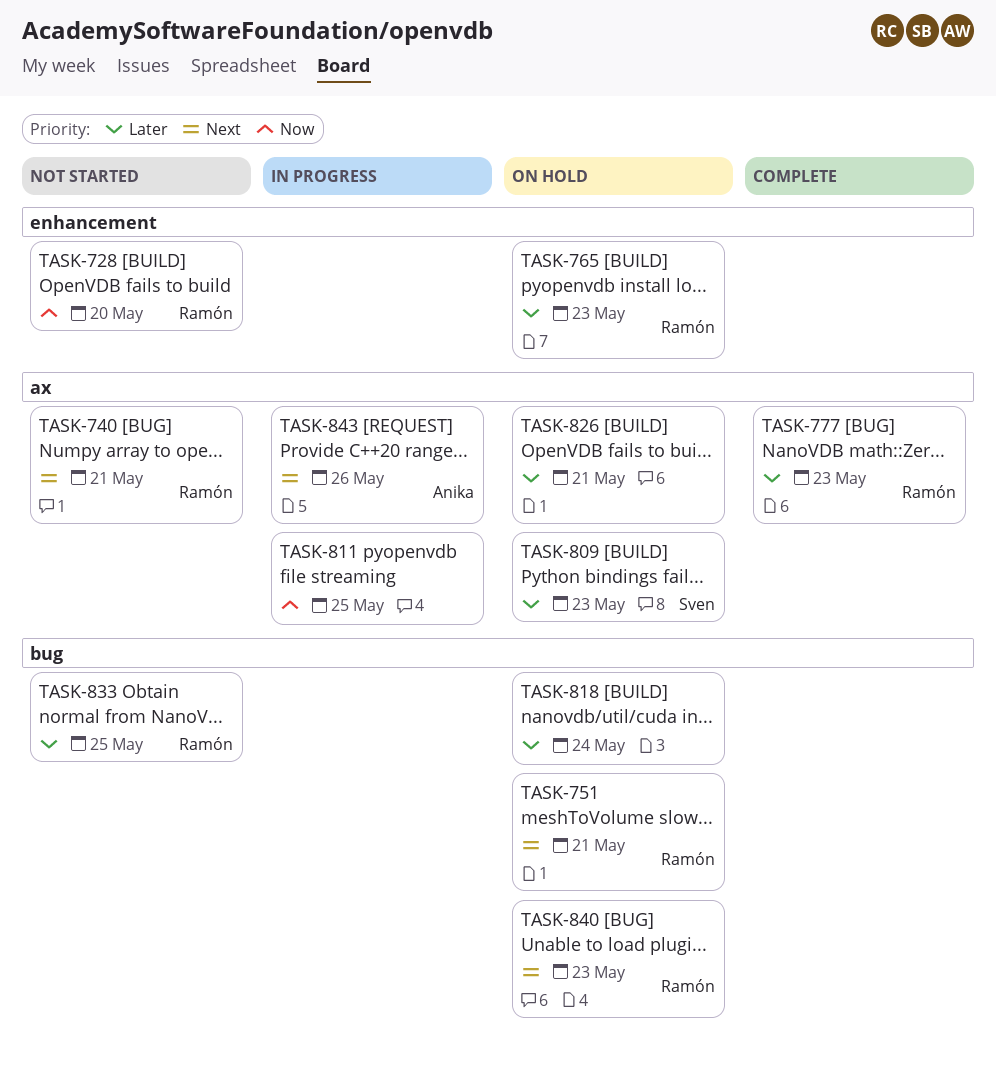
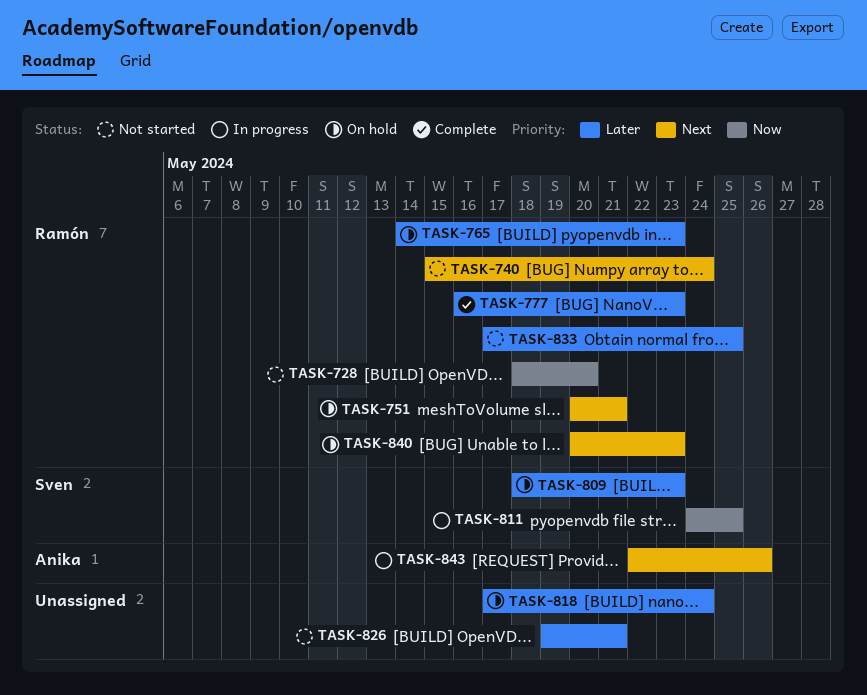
TASK-740, due: May 21 -> May 24
TASK-811, owner: none -> Sven
TASK-826, status: On hold -> Not started

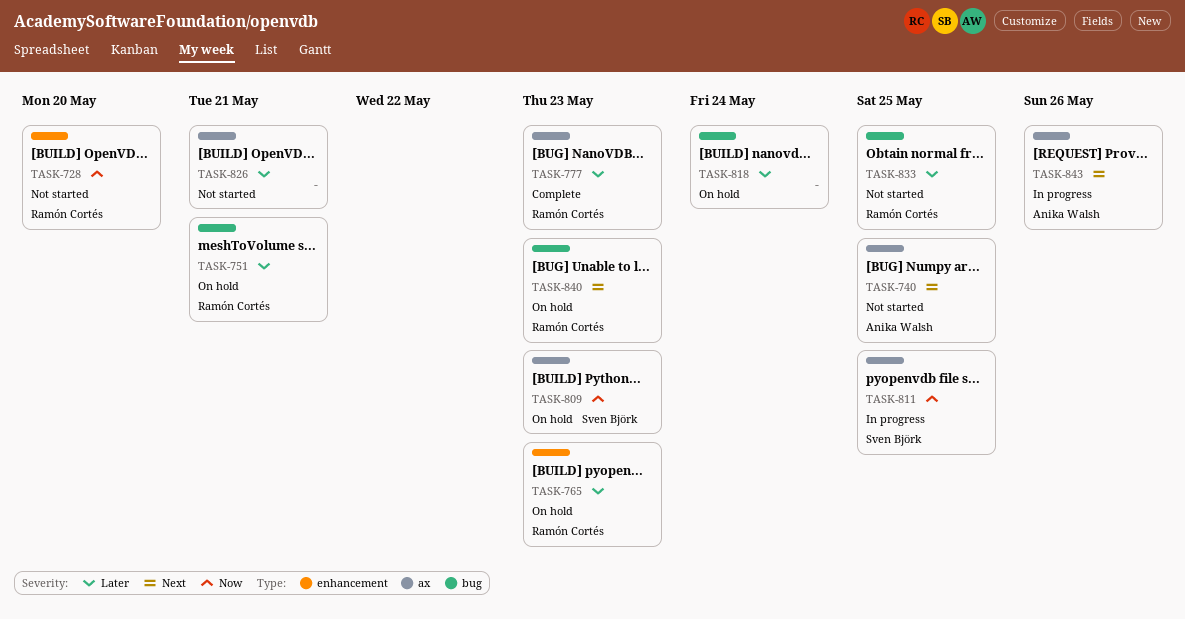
TASK-740, owner: Ramón Cortés -> Anika Walsh
TASK-740, due: May 24 -> May 25
TASK-751, priority: Next -> Later
TASK-809, priority: Later -> Now

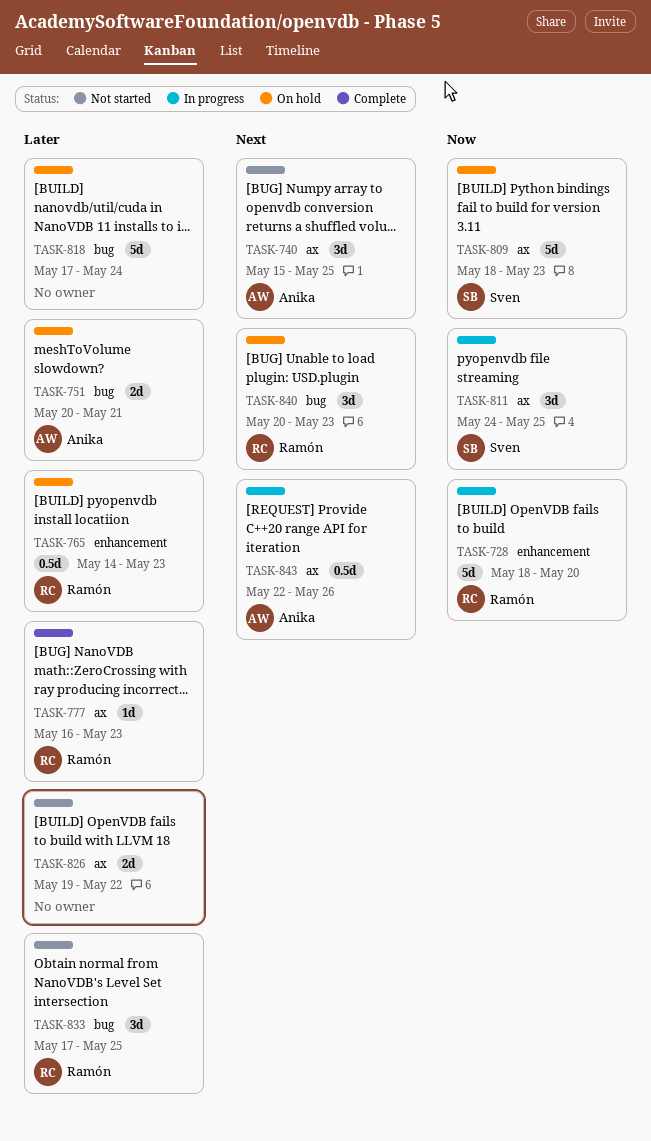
TASK-728, status: Not started -> In progress
TASK-751, owner: Ramón Cortés -> Anika Walsh
TASK-826, due: May 21 -> May 22

